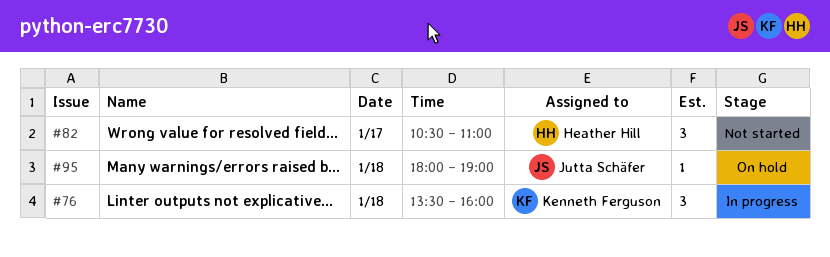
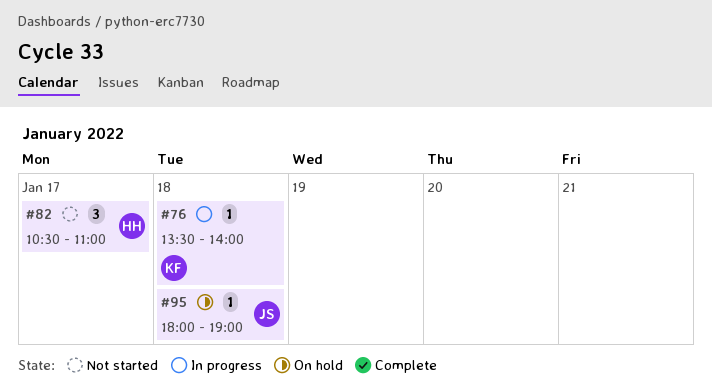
#76, estimate: 3 -> 1
#76, ends: 16:00 -> 14:00

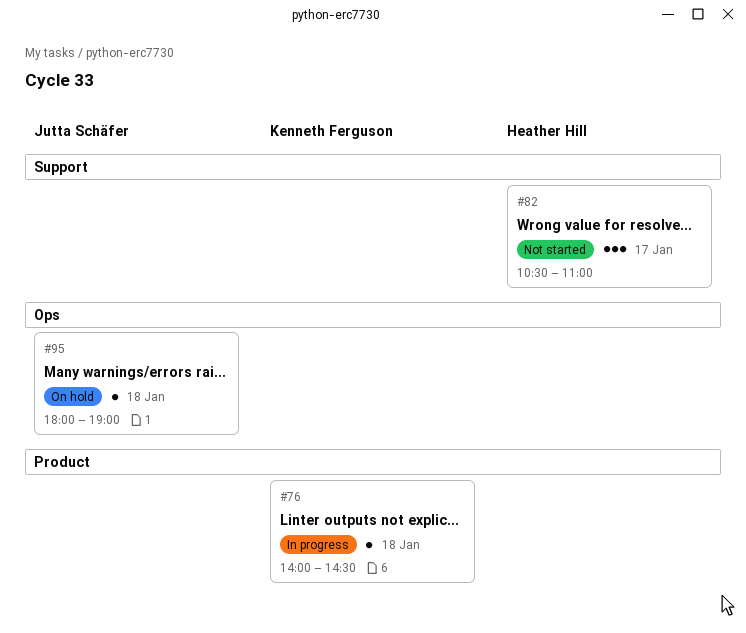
#76, begins: 13:30 -> 14:00
#76, ends: 14:00 -> 14:30

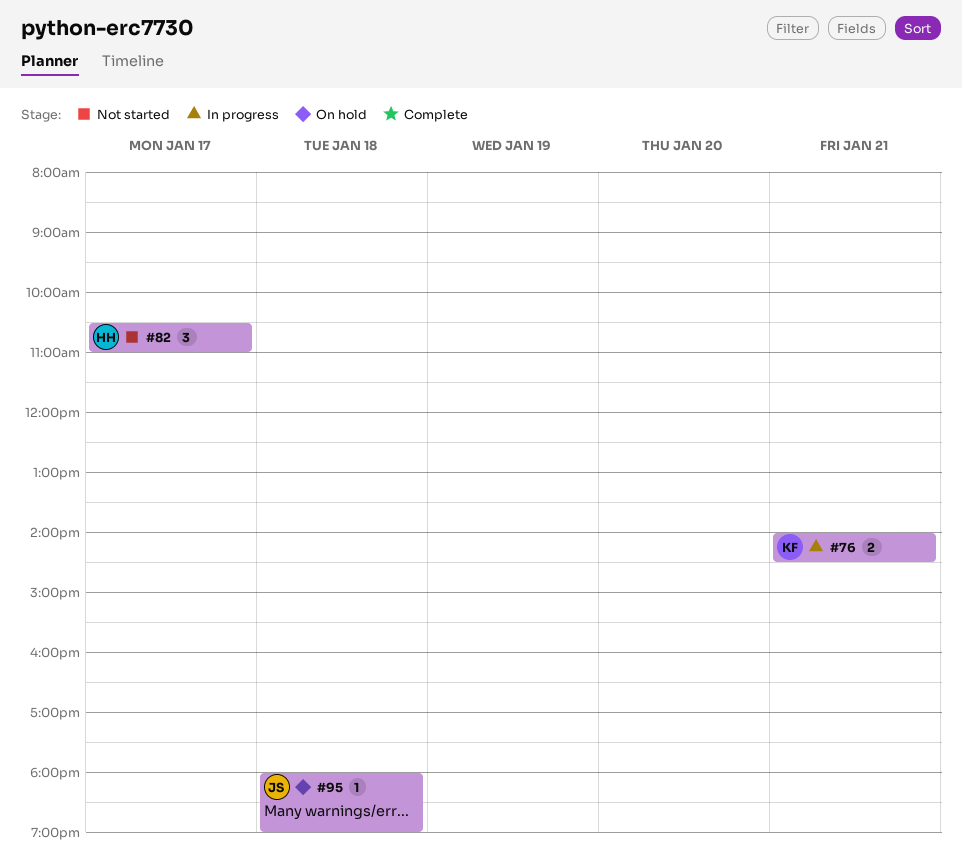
#76, estimate: 1 -> 2
#76, day: Jan 18 -> Jan 21

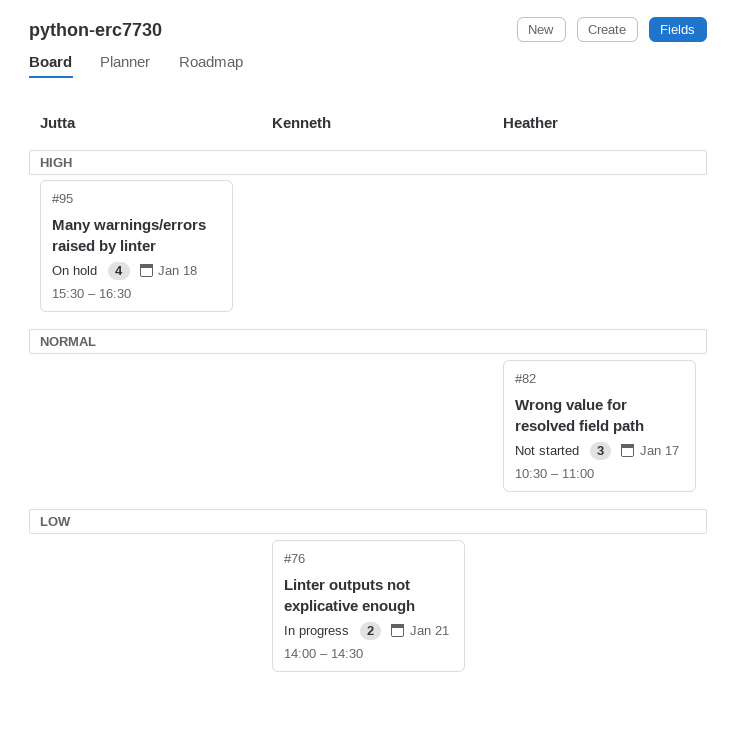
#95, estimate: 1 -> 4
#95, begins: 18:00 -> 15:30
#95, ends: 19:00 -> 16:30

